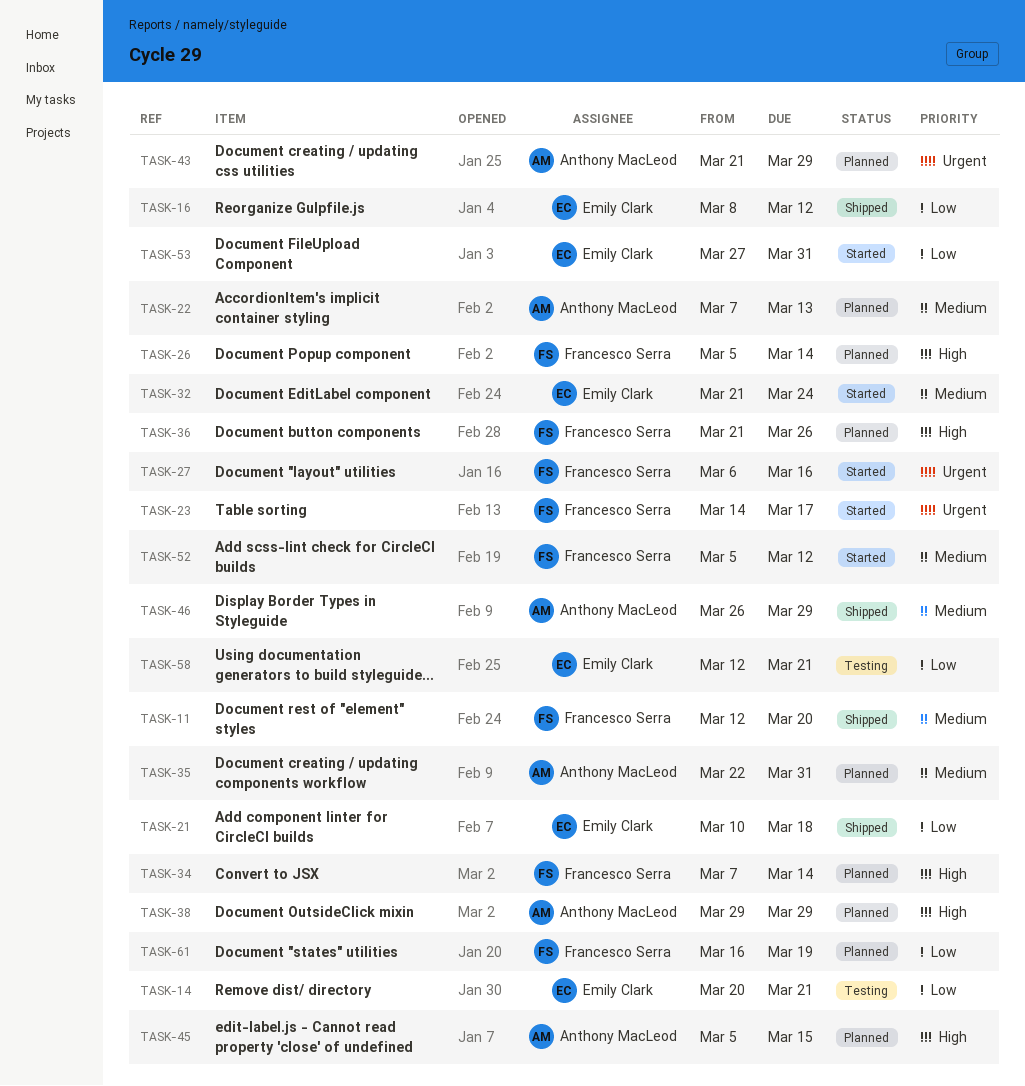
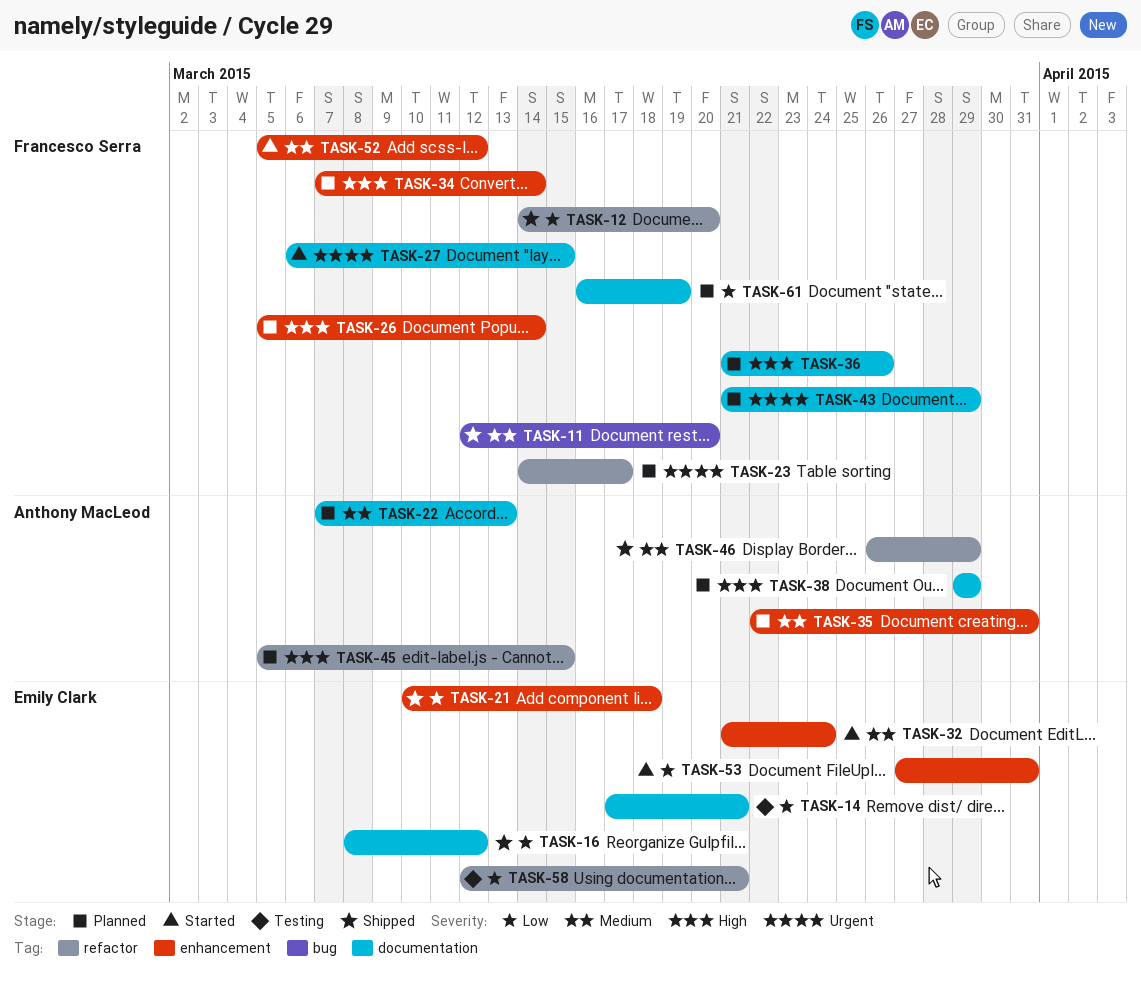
TASK-12: none -> present
TASK-14, start: Mar 20 -> Mar 17
TASK-23, status: Started -> Planned
TASK-27, due: Mar 16 -> Mar 15
TASK-43, owner: Anthony MacLeod -> Francesco Serra

